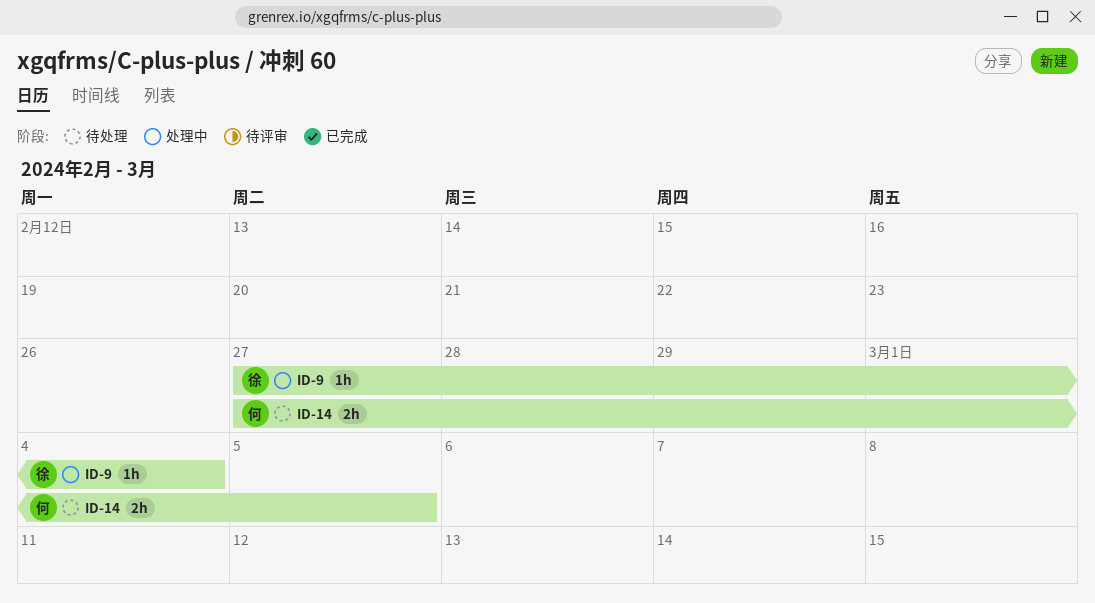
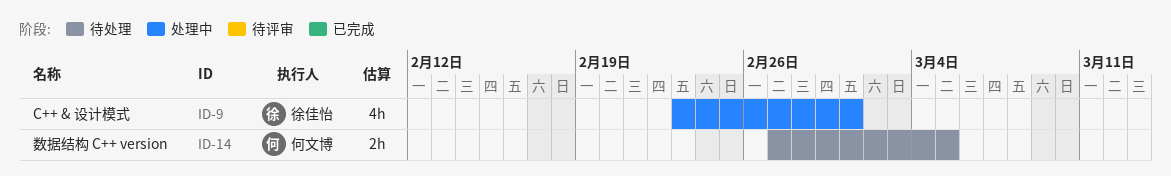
ID-9, estimate: 1h -> 4h
ID-9, start: Feb 27 -> Feb 23
ID-9, due: Mar 4 -> Mar 1

